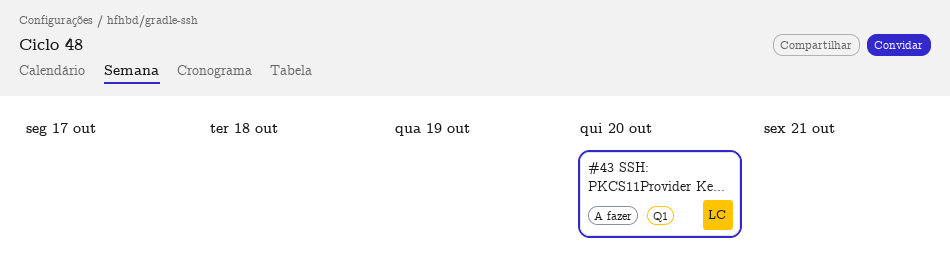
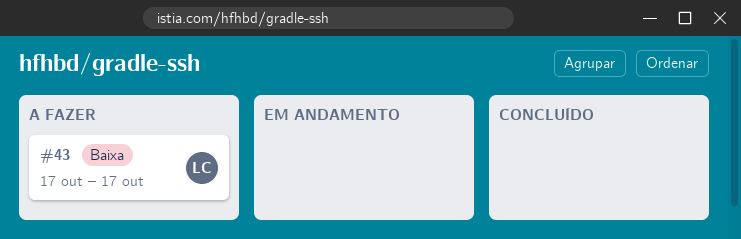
#43, due: Oct 20 -> Oct 17

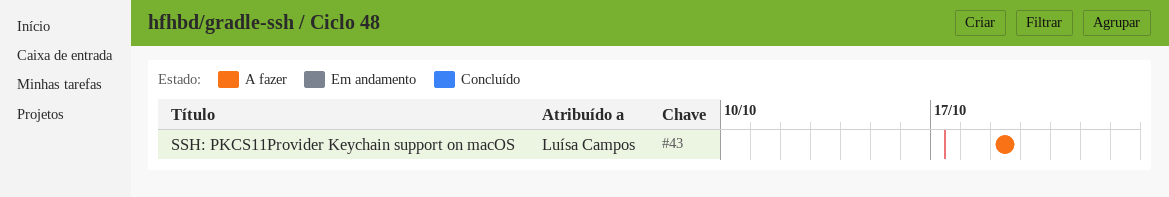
#43, start: Oct 17 -> Oct 19
#43, due: Oct 17 -> Oct 19

